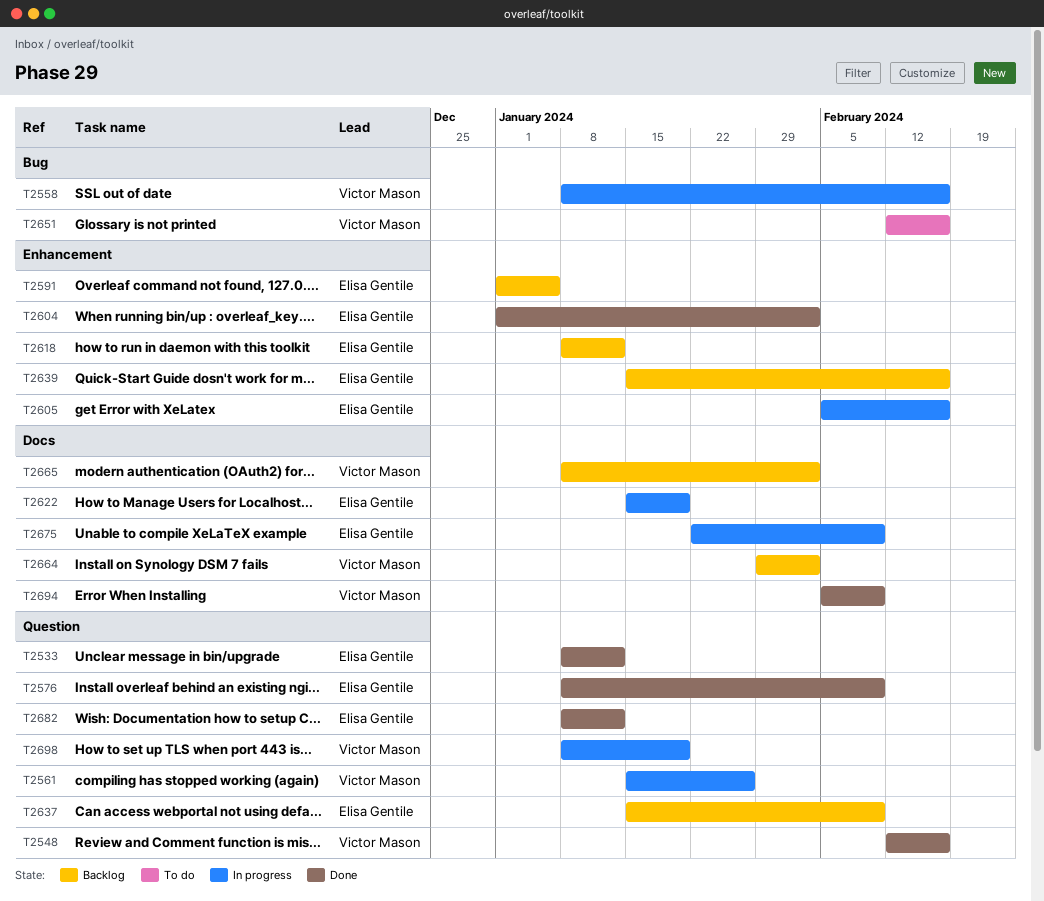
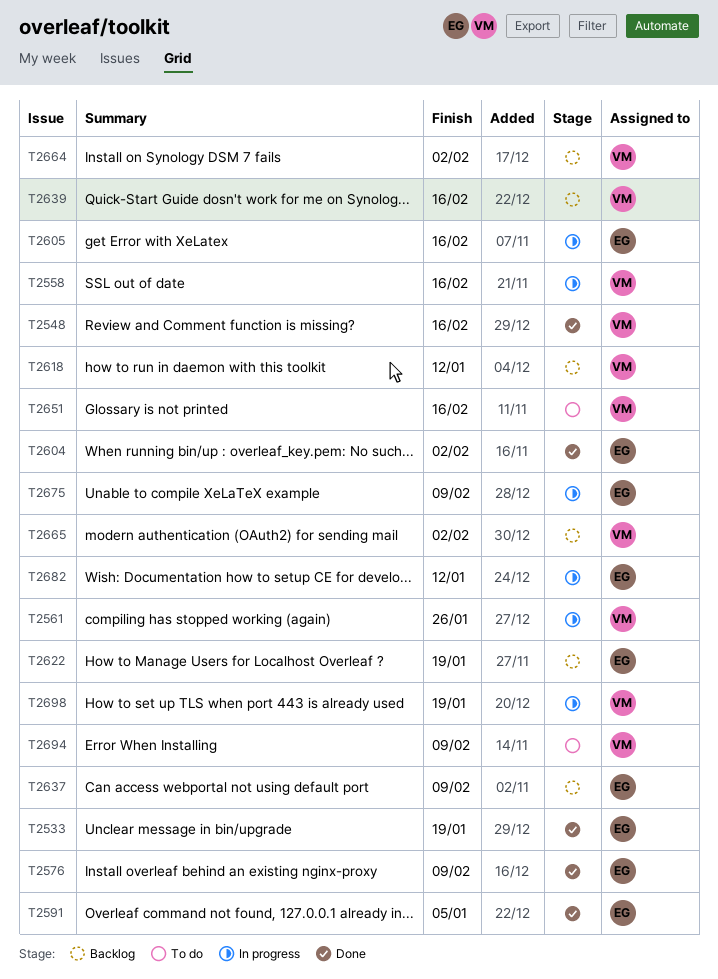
T2533, due: Jan 12 -> Jan 19
T2591, status: Backlog -> Done
T2618, owner: Elisa Gentile -> Victor Mason
T2622, status: In progress -> Backlog
T2639, owner: Elisa Gentile -> Victor Mason
T2682, status: Done -> In progress
T2694, status: Done -> To do

